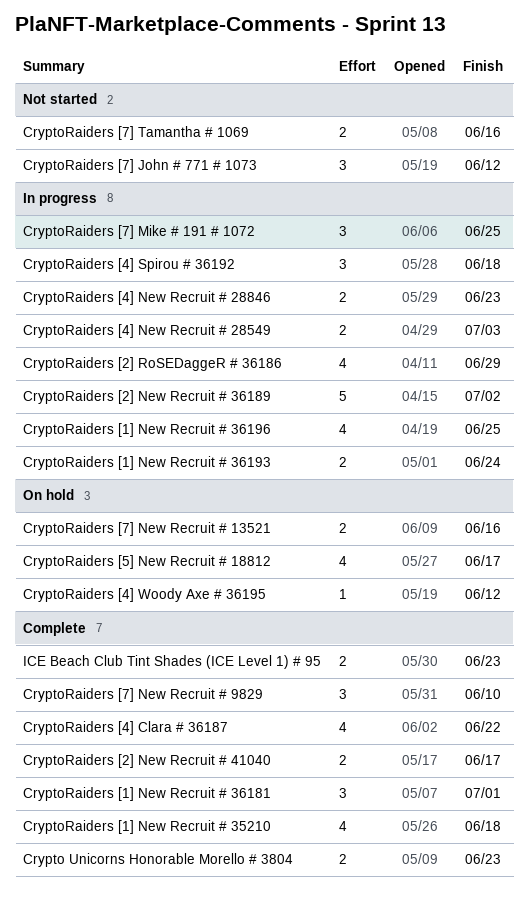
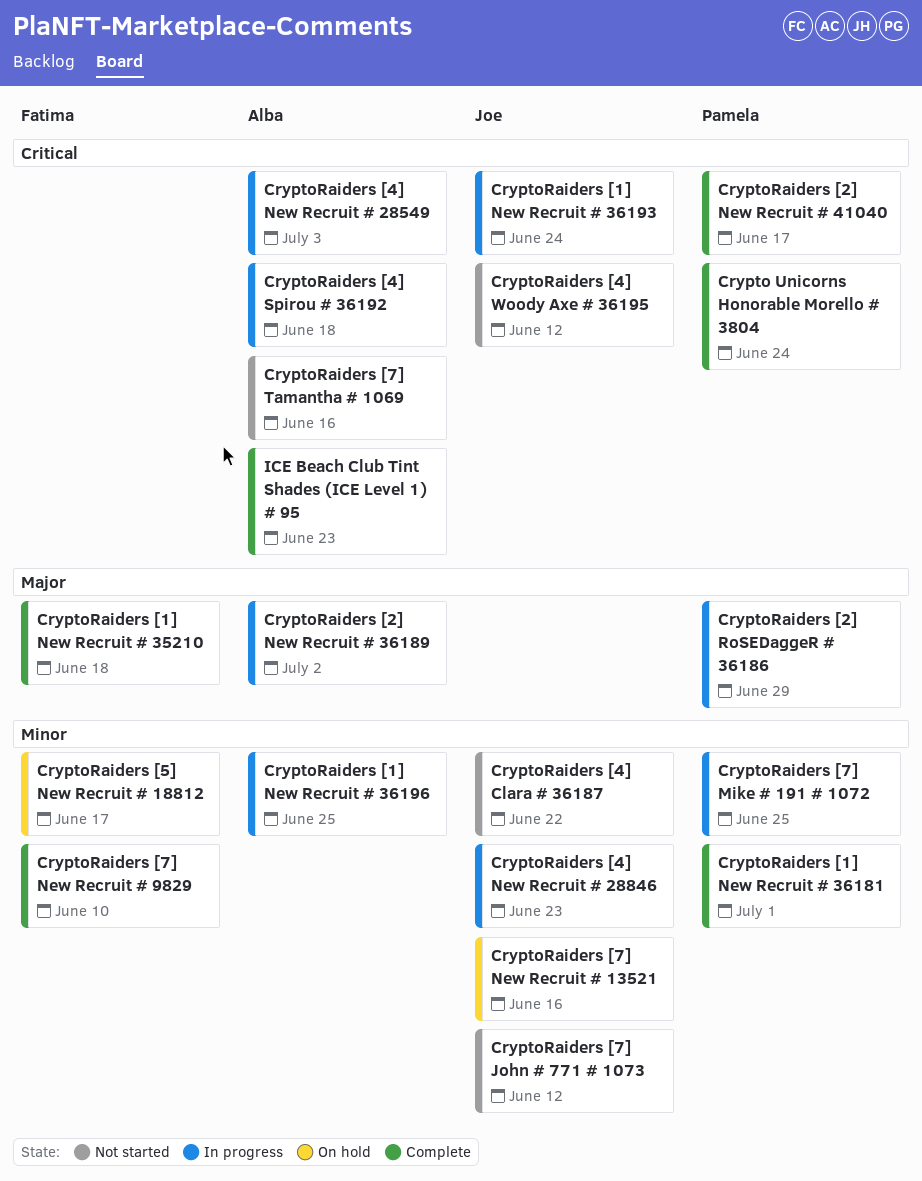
Crypto Unicorns Honorable Morello # 3804, due: Jun 23 -> Jun 24
CryptoRaiders [4] Clara # 36187, status: Complete -> Not started
CryptoRaiders [4] Woody Axe # 36195, status: On hold -> Not started

